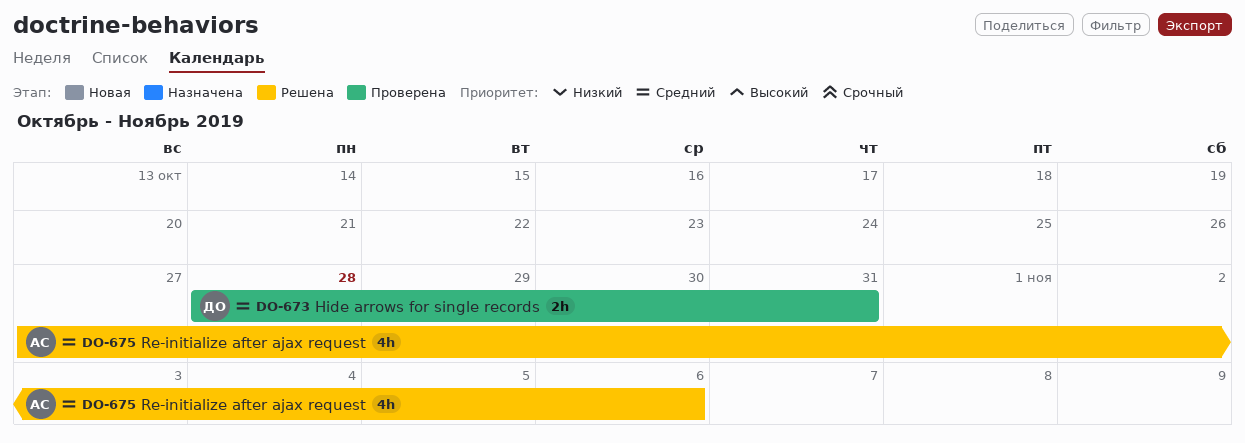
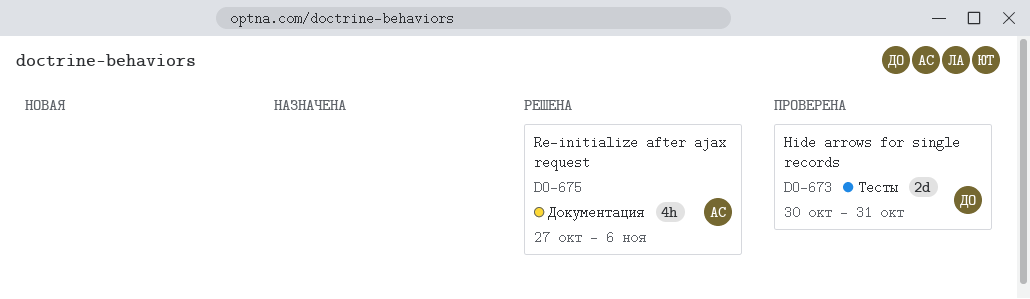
DO-673, estimate: 2h -> 2d
DO-673, start: Oct 28 -> Oct 30

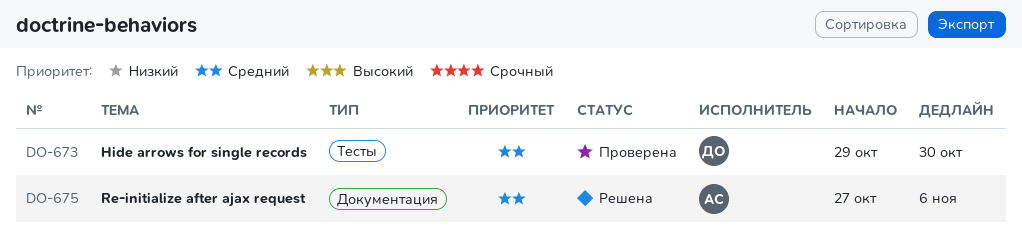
DO-673, start: Oct 30 -> Oct 29
DO-673, due: Oct 31 -> Oct 30

